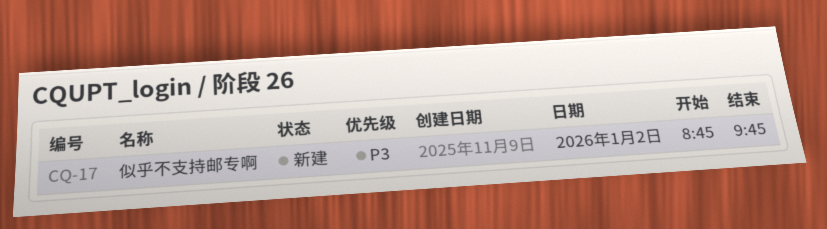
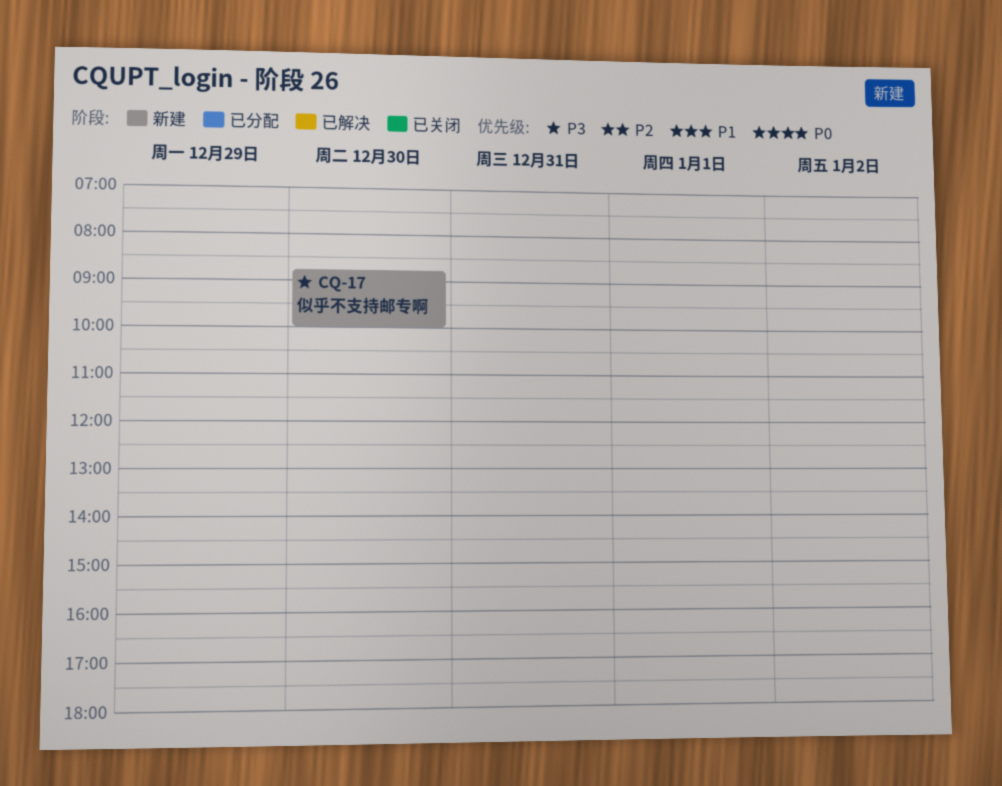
CQ-17, day: Jan 2 -> Dec 30
CQ-17, ends: 09:45 -> 10:00

